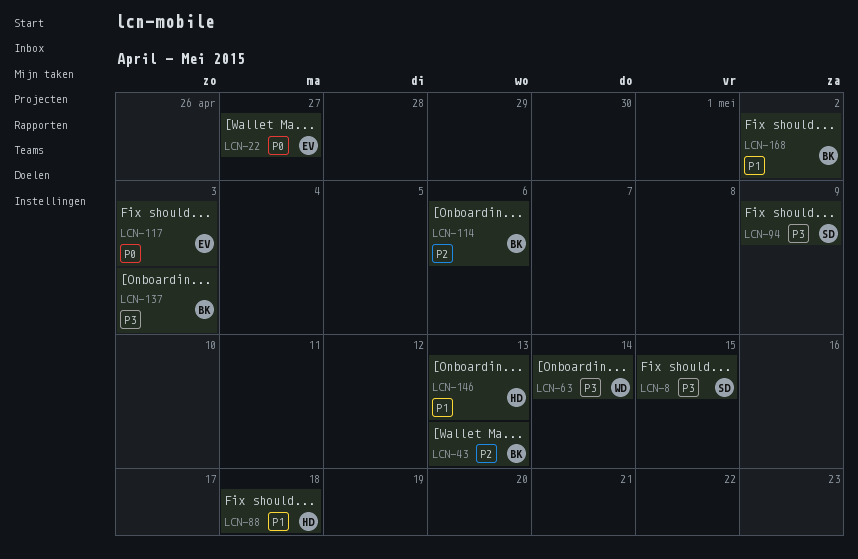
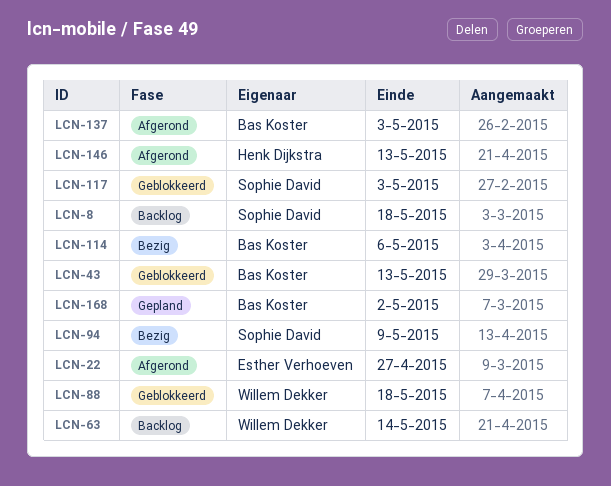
LCN-8, due: May 15 -> May 18
LCN-88, owner: Henk Dijkstra -> Willem Dekker
LCN-117, owner: Esther Verhoeven -> Sophie David

